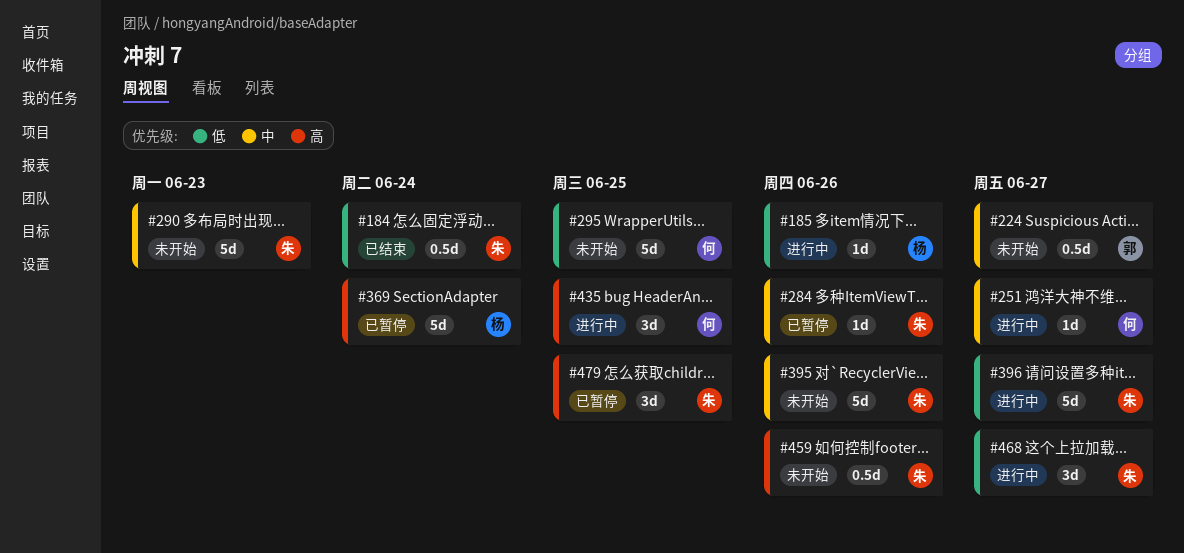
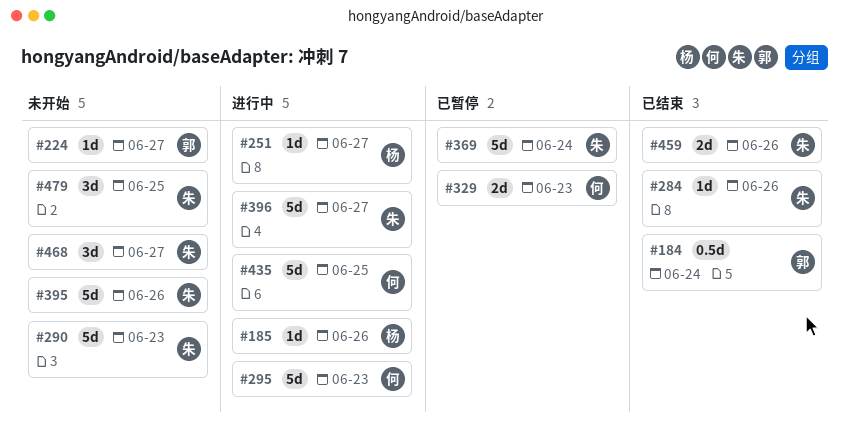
#184, owner: 朱 -> 郭
#224, estimate: 0.5d -> 1d
#251, owner: 何 -> 杨
#284, status: 已暂停 -> 已结束
#295, status: 未开始 -> 进行中
#295, due: Jun 25 -> Jun 23
#329: none -> present
#369, owner: 杨 -> 朱
#435, estimate: 3d -> 5d
#459, status: 未开始 -> 已结束
#459, estimate: 0.5d -> 2d
#468, status: 进行中 -> 未开始
#479, status: 已暂停 -> 未开始

